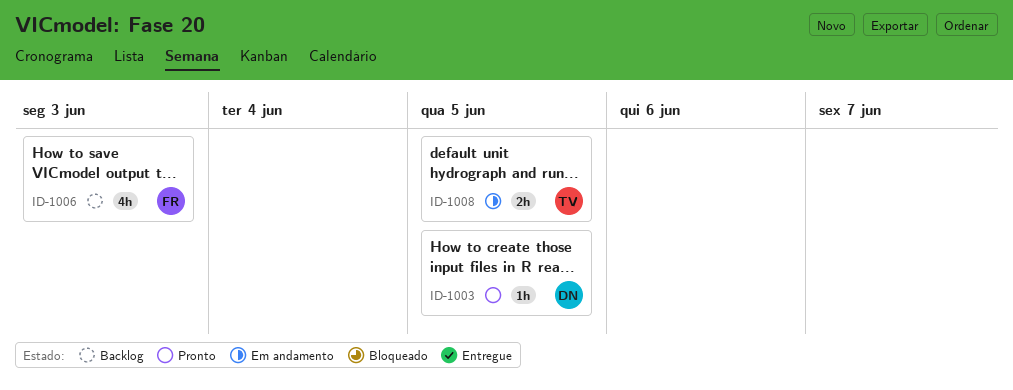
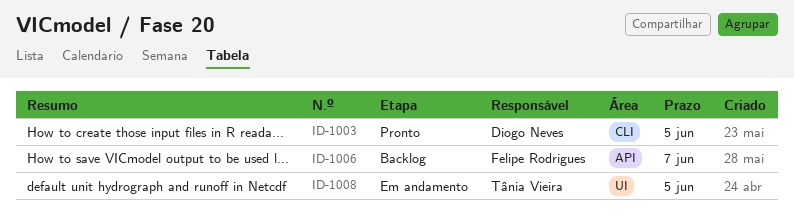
ID-1006, due: Jun 3 -> Jun 7

